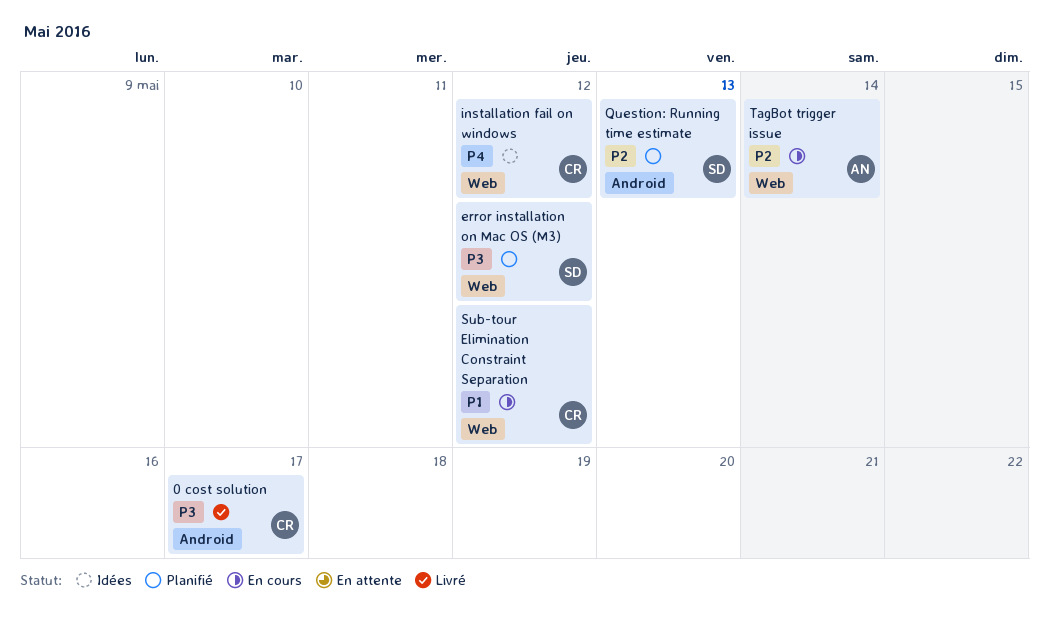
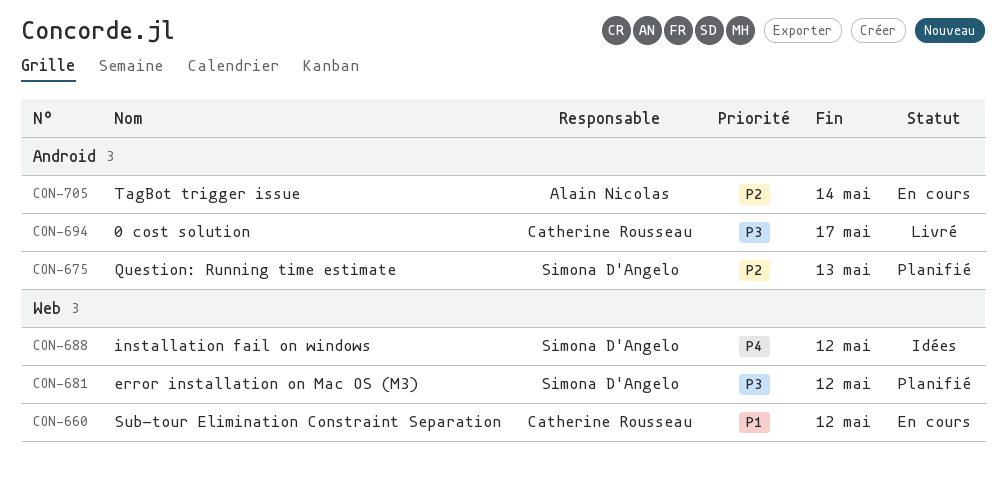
installation fail on windows, owner: Catherine Rousseau -> Simona D'Angelo
TagBot trigger issue, label: Web -> Android

